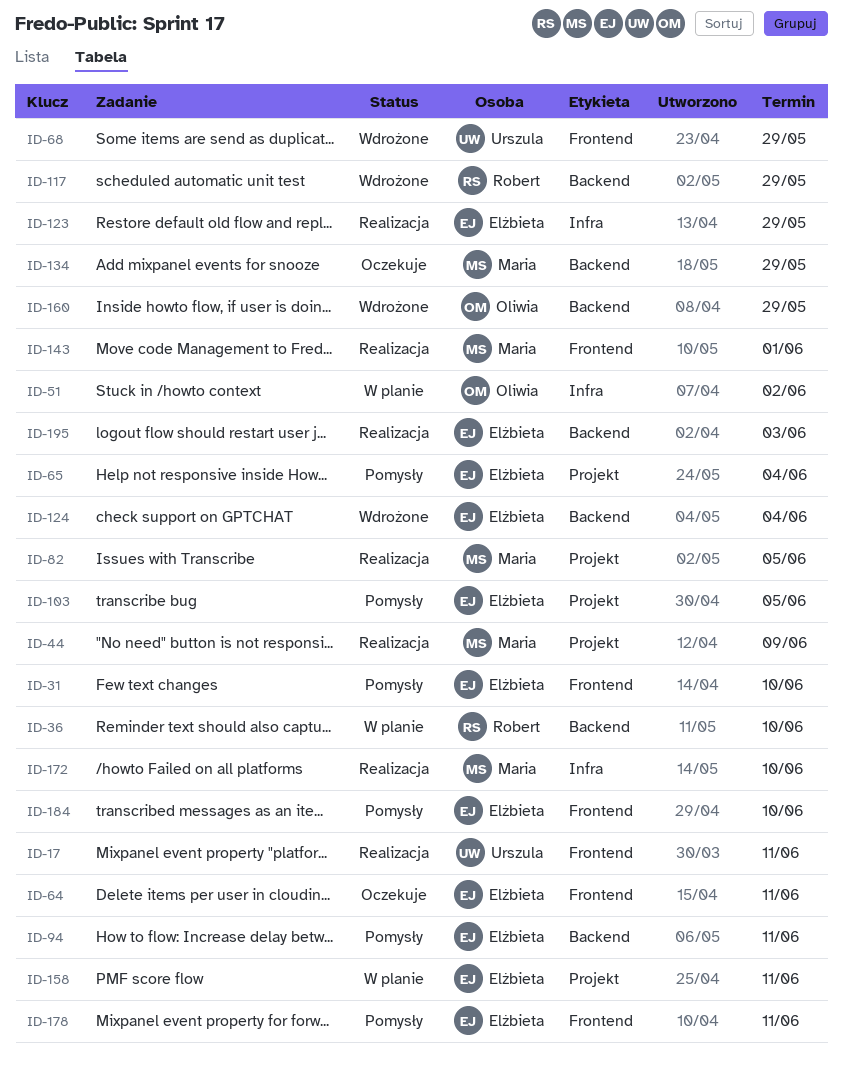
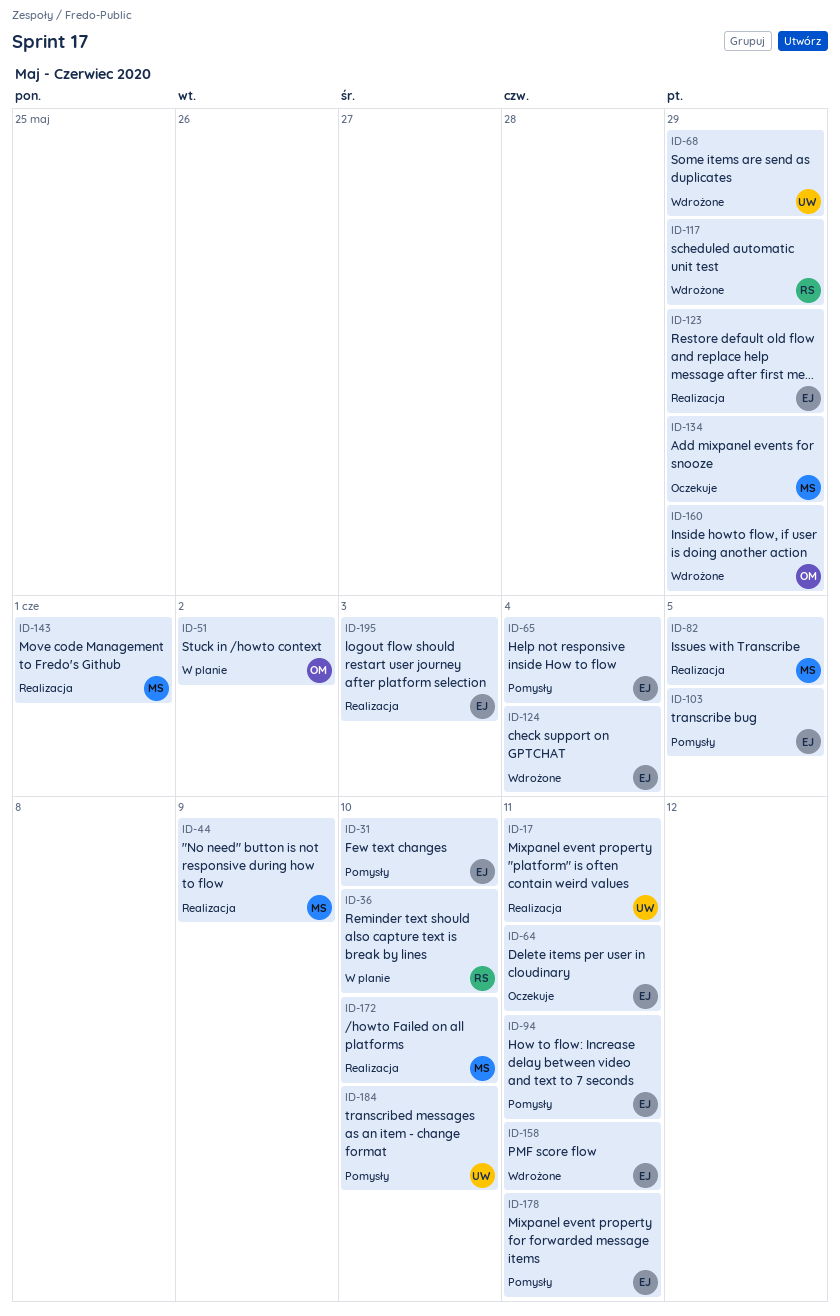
ID-158, status: W planie -> Wdrożone
ID-184, owner: Elżbieta -> Urszula

